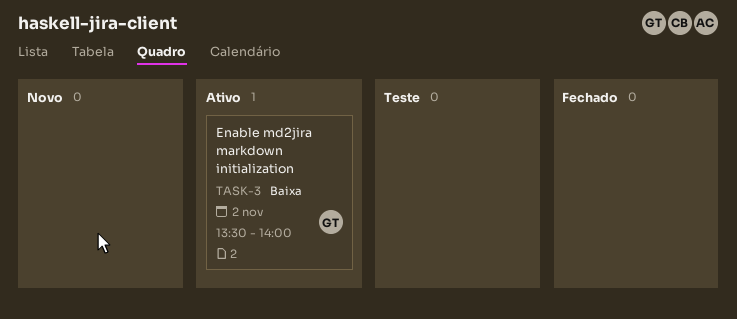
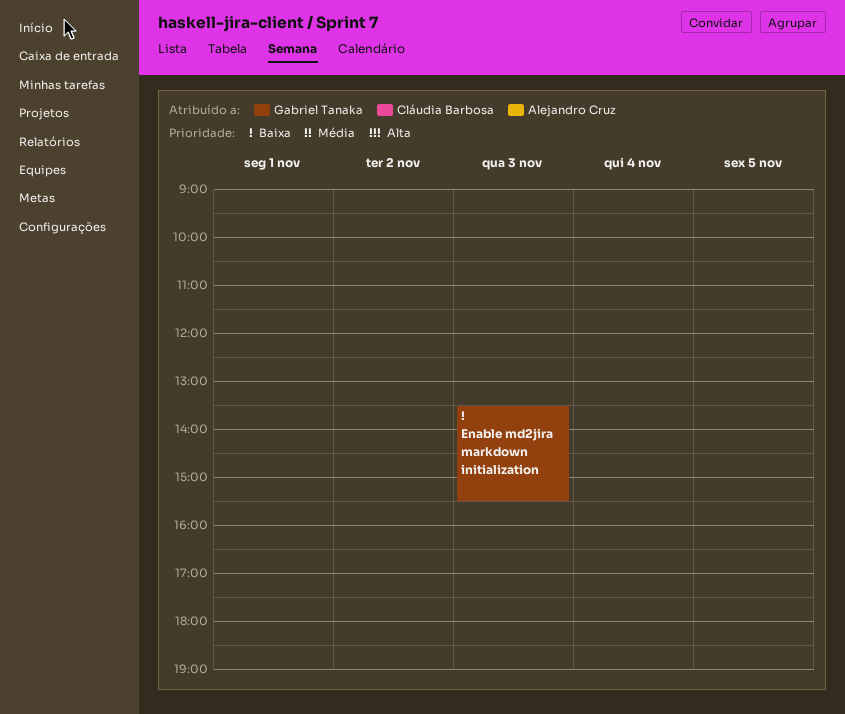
Enable md2jira markdown initialization, day: Nov 2 -> Nov 3
Enable md2jira markdown initialization, ends: 14:00 -> 15:30

